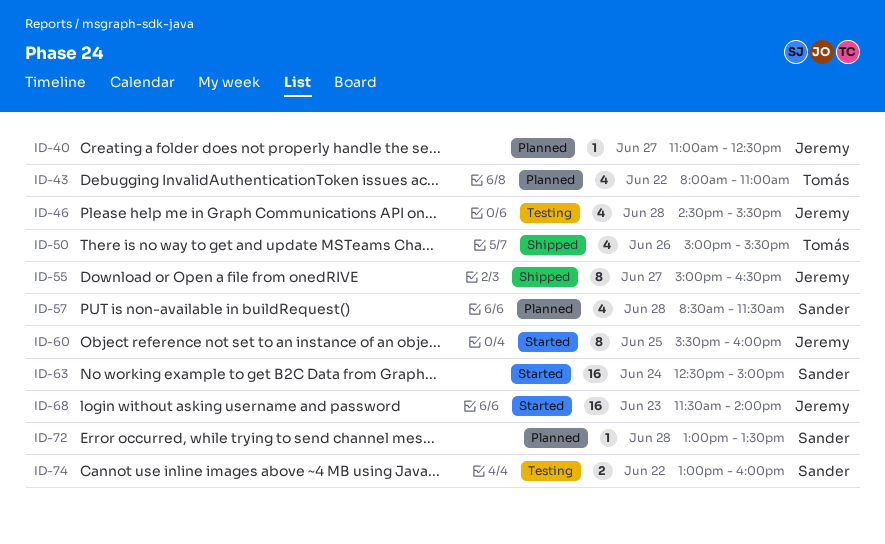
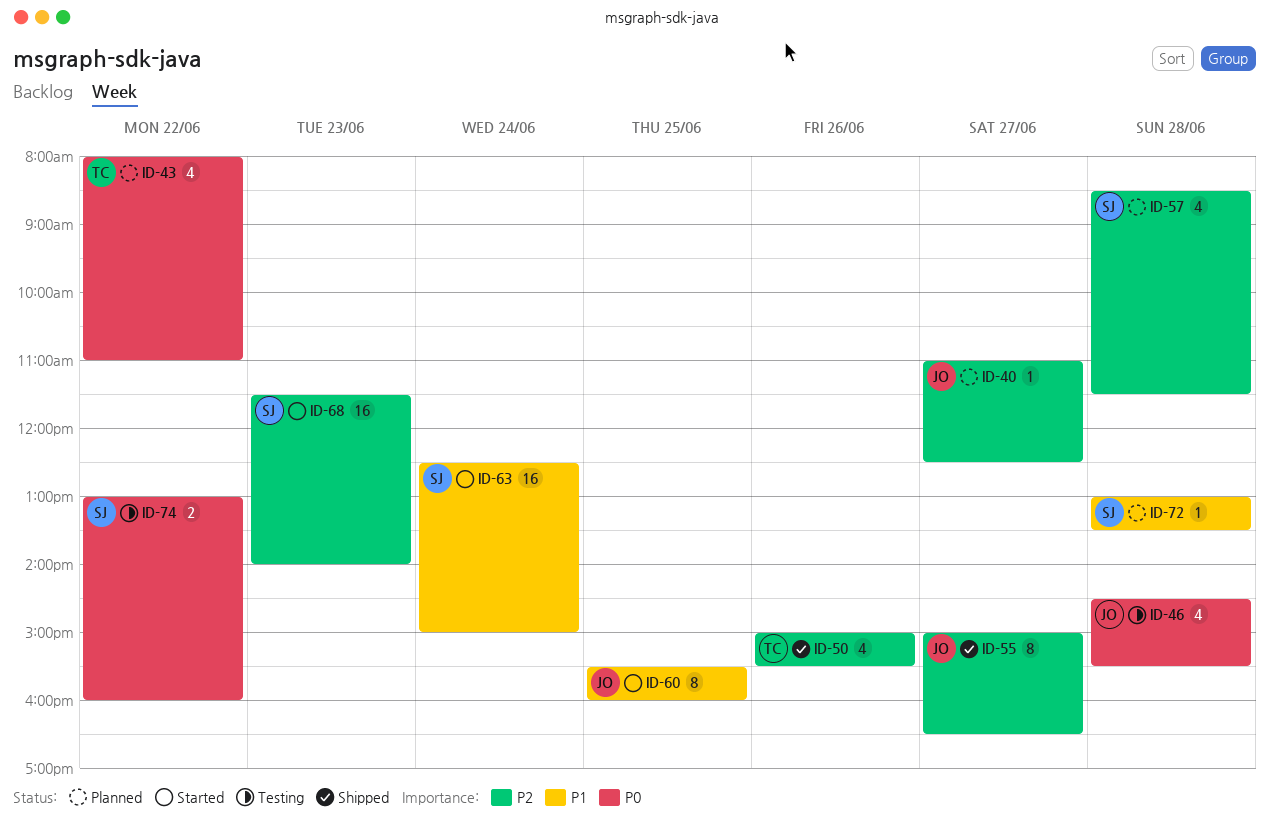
ID-68, owner: Jeremy -> Sander

